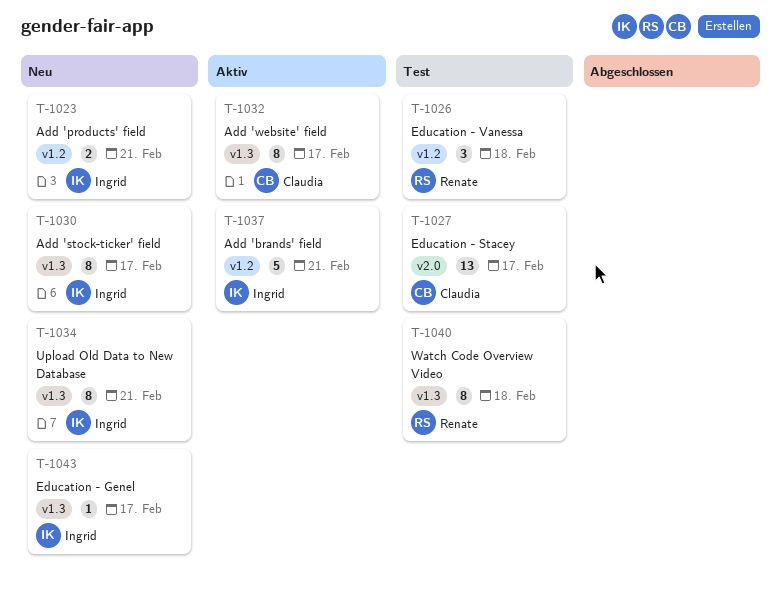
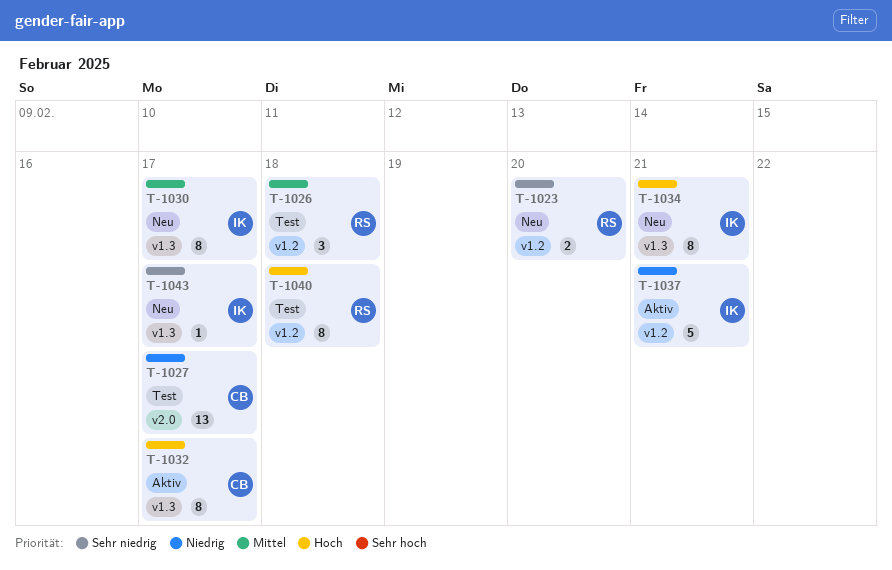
T-1023, owner: Ingrid -> Renate
T-1023, due: Feb 21 -> Feb 20
T-1040, label: v1.3 -> v1.2

